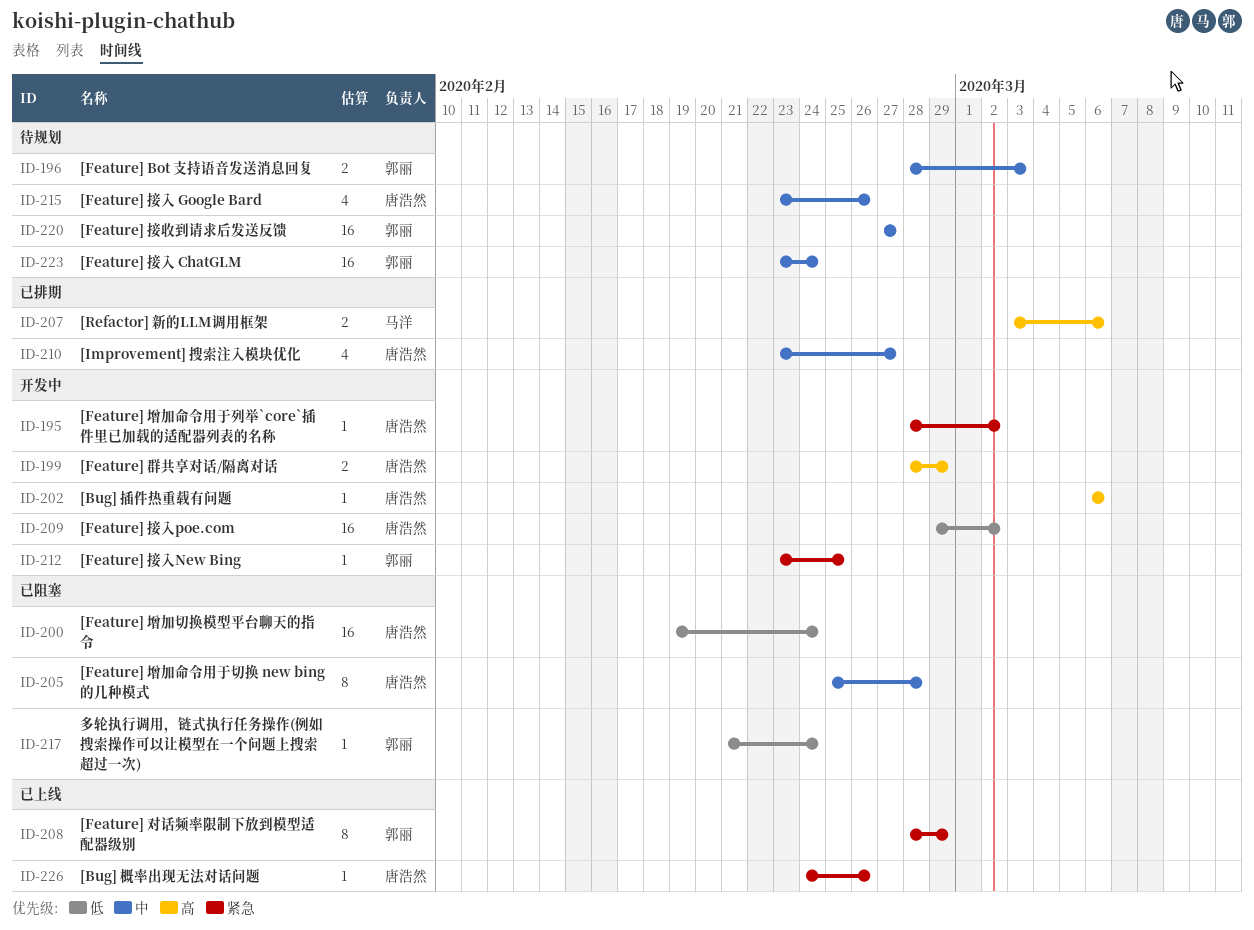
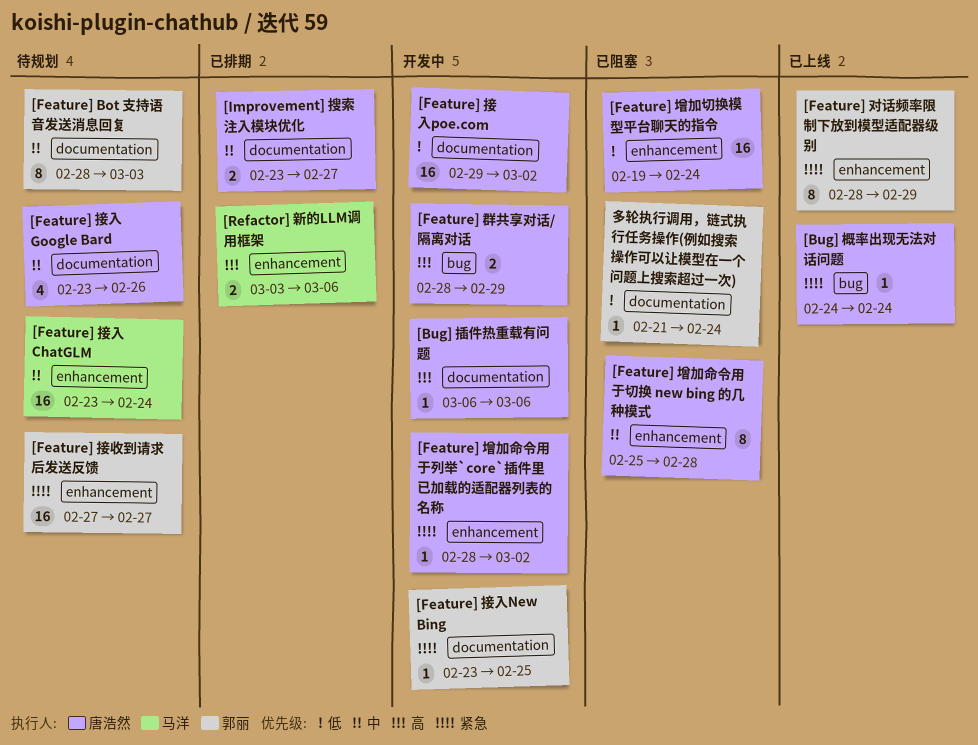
[Bug] 概率出现无法对话问题, due: Feb 26 -> Feb 24
[Feature] Bot 支持语音发送消息回复, estimate: 2 -> 8
[Feature] 接入 ChatGLM, owner: 郭丽 -> 马洋
[Feature] 接收到请求后发送反馈, priority: 中 -> 紧急
[Improvement] 搜索注入模块优化, estimate: 4 -> 2

